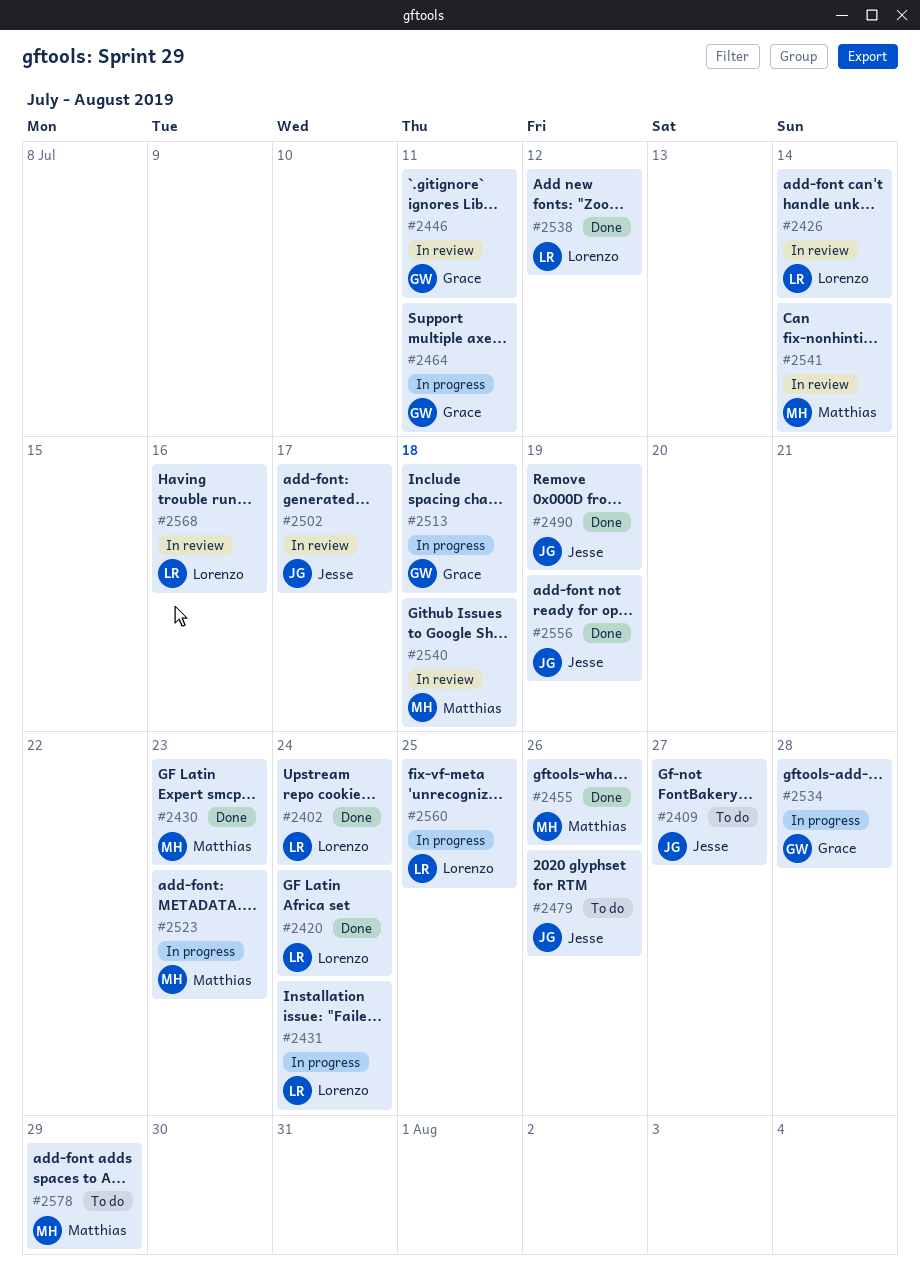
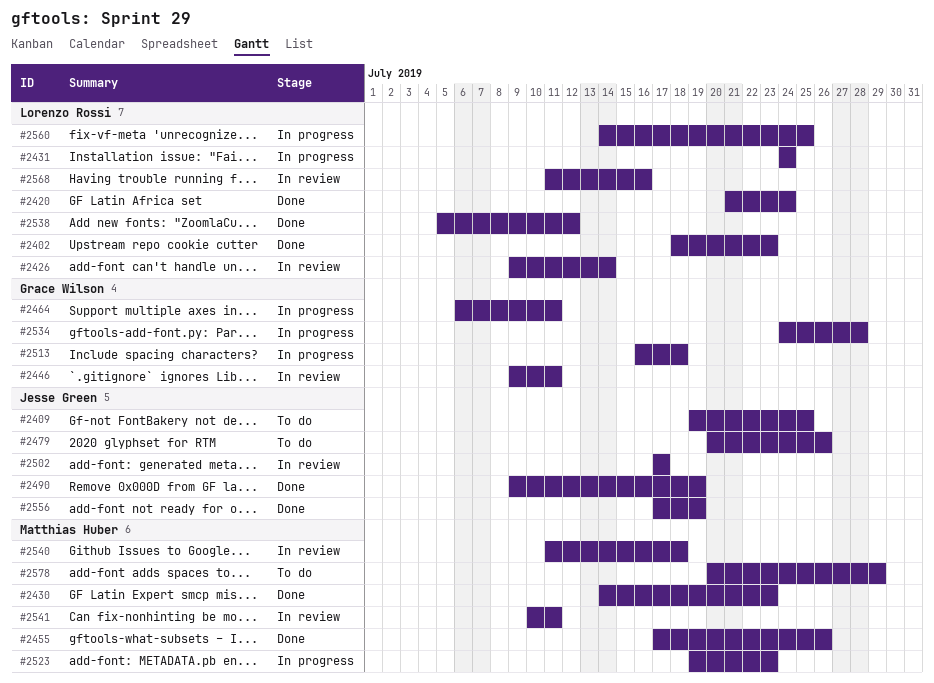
#2402, due: Jul 24 -> Jul 23
#2409, due: Jul 27 -> Jul 25
#2541, due: Jul 14 -> Jul 11

